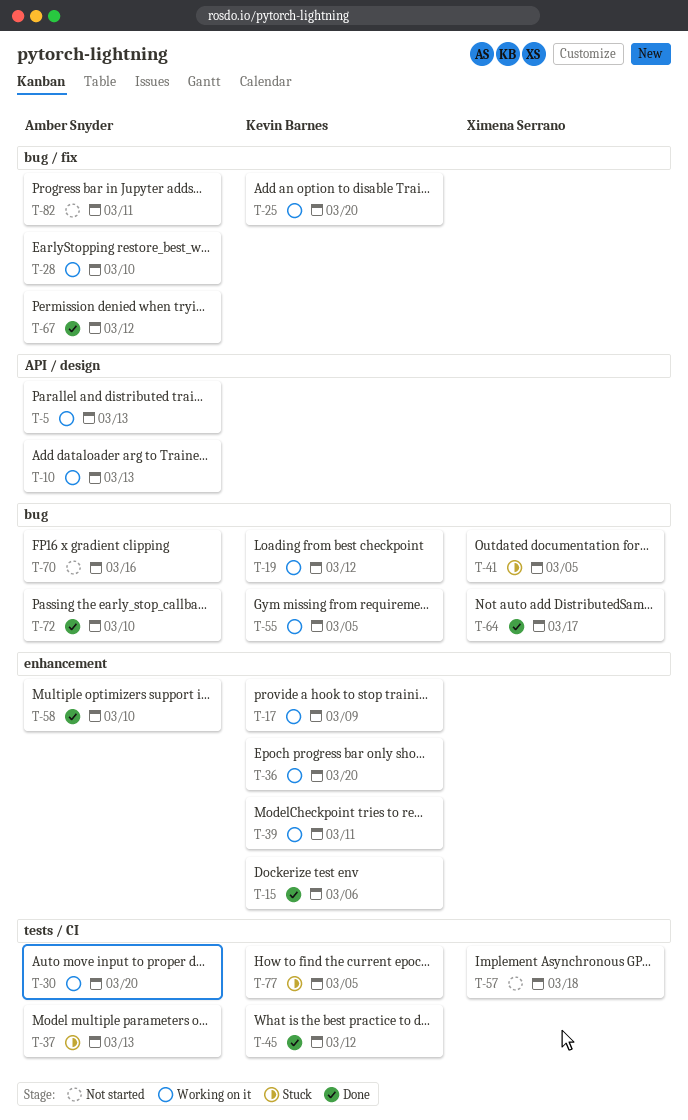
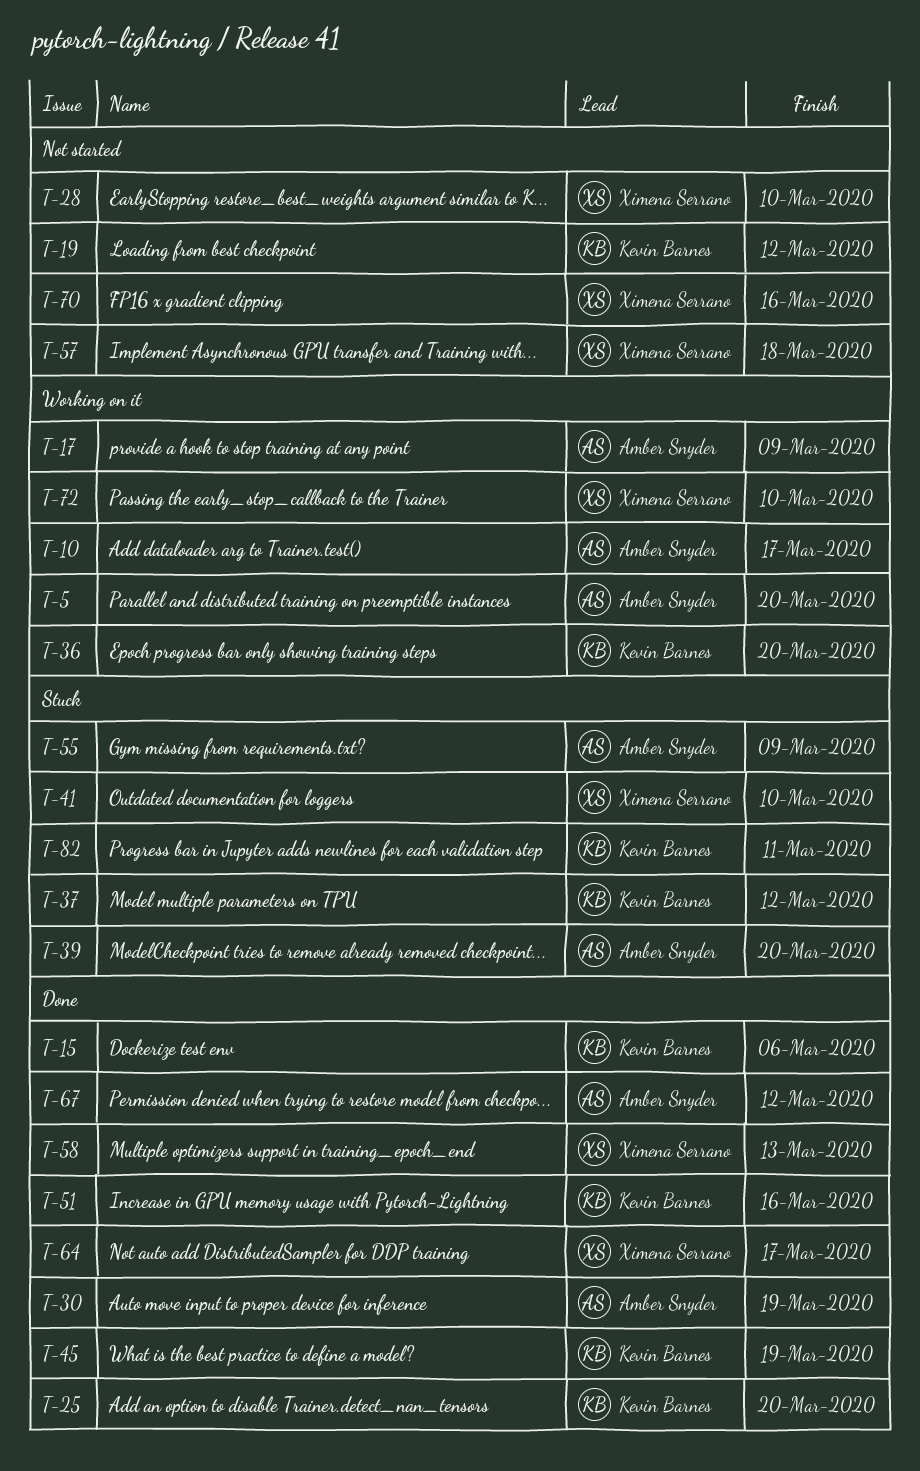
T-5, due: Mar 13 -> Mar 20
T-10, due: Mar 13 -> Mar 17
T-17, owner: Kevin Barnes -> Amber Snyder
T-19, status: Working on it -> Not started
T-25, status: Working on it -> Done
T-28, status: Working on it -> Not started
T-28, owner: Amber Snyder -> Ximena Serrano
T-30, status: Working on it -> Done
T-30, due: Mar 20 -> Mar 19
T-37, owner: Amber Snyder -> Kevin Barnes
T-37, due: Mar 13 -> Mar 12
T-39, status: Working on it -> Stuck
T-39, owner: Kevin Barnes -> Amber Snyder
T-39, due: Mar 11 -> Mar 20
T-41, due: Mar 5 -> Mar 10
T-45, due: Mar 12 -> Mar 19
T-51: none -> present
T-55, status: Working on it -> Stuck
T-55, owner: Kevin Barnes -> Amber Snyder
T-55, due: Mar 5 -> Mar 9
T-58, owner: Amber Snyder -> Ximena Serrano
T-58, due: Mar 10 -> Mar 13
T-70, owner: Amber Snyder -> Ximena Serrano
T-72, status: Done -> Working on it
T-72, owner: Amber Snyder -> Ximena Serrano
T-77: present -> none
T-82, status: Not started -> Stuck
T-82, owner: Amber Snyder -> Kevin Barnes

